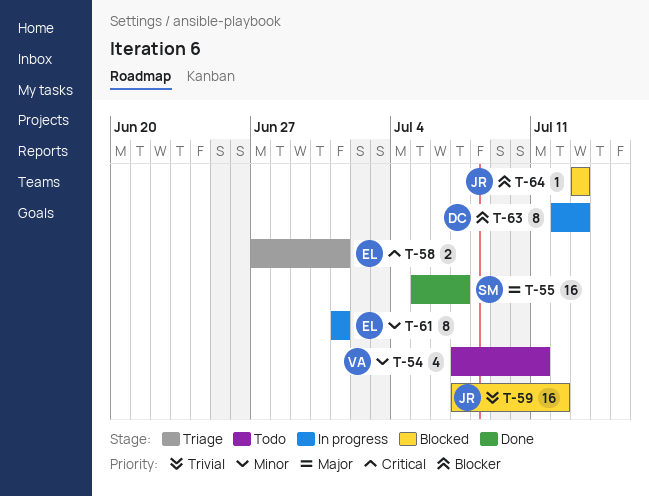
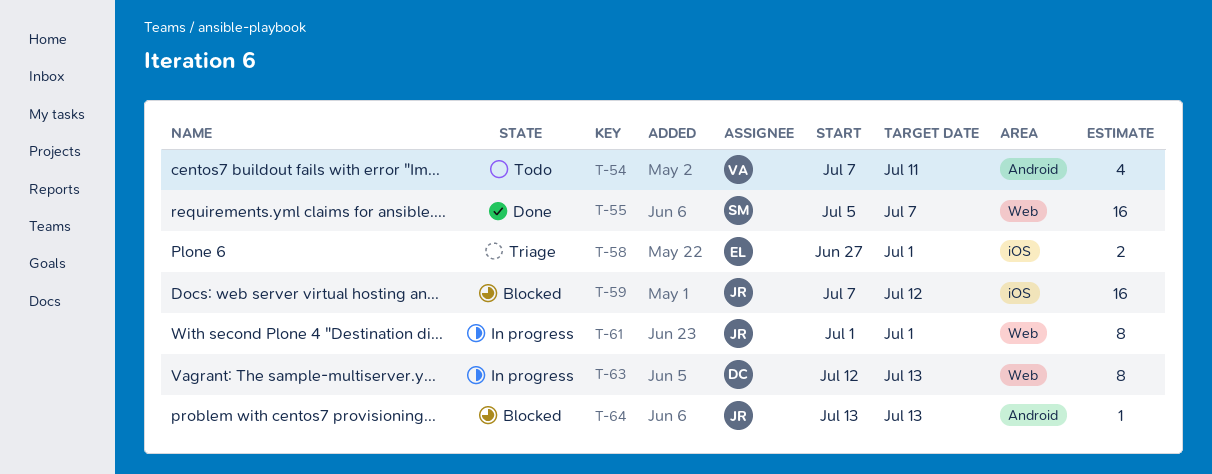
T-61, owner: EL -> JR

